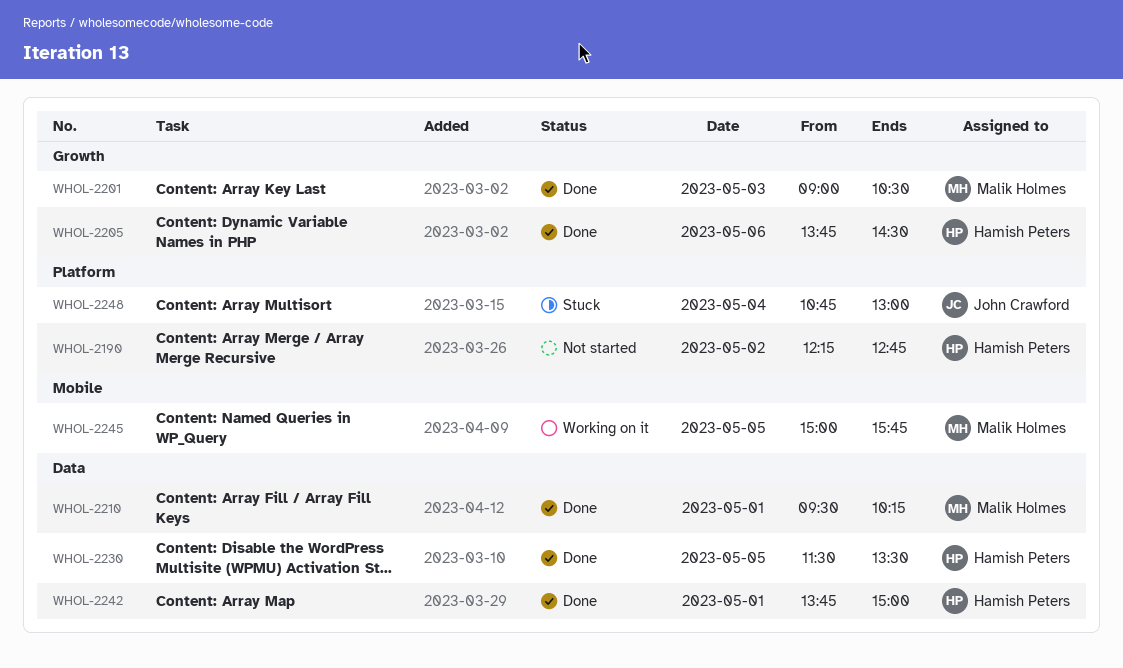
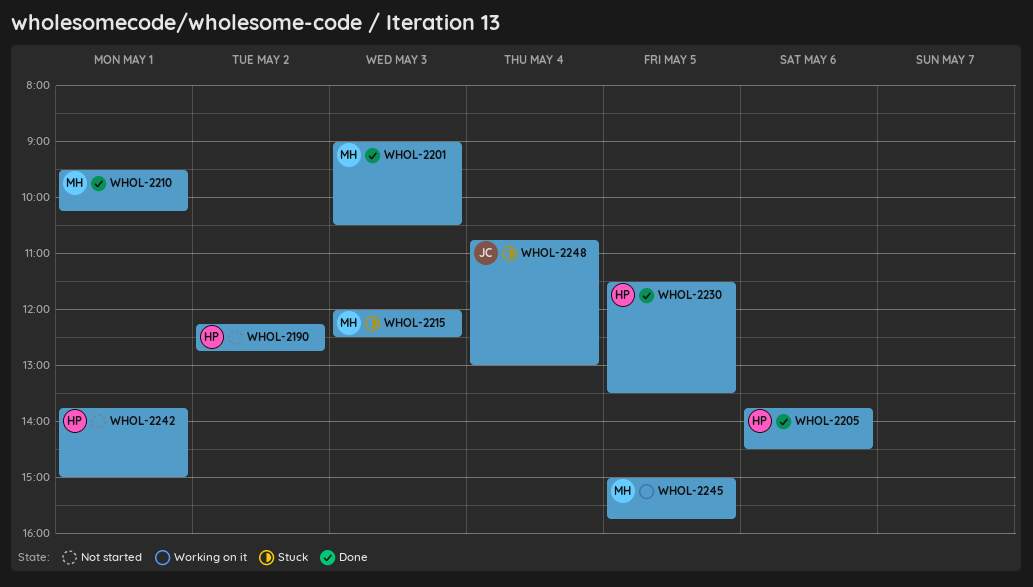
WHOL-2215: none -> present
WHOL-2242, status: Done -> Not started

